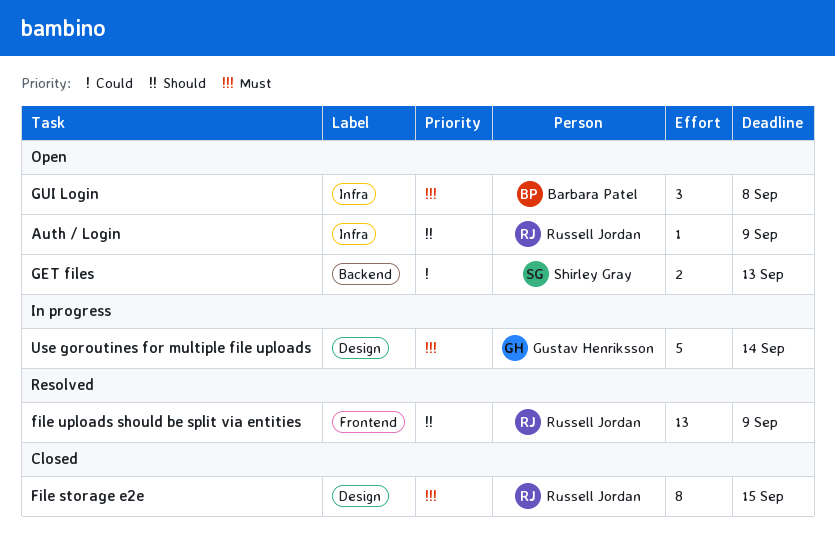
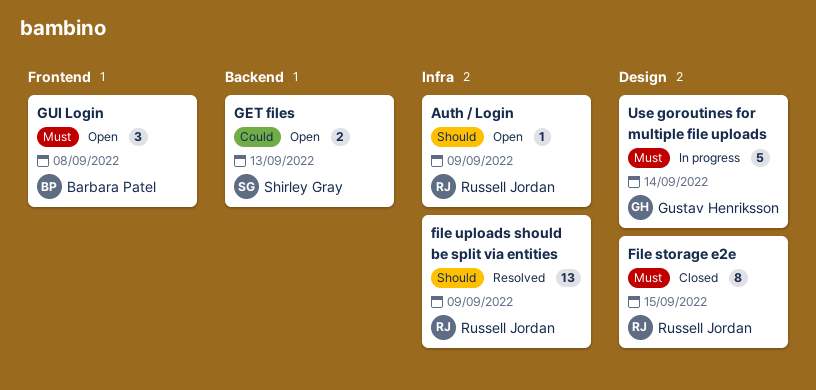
file uploads should be split via entities, label: Frontend -> Infra
GUI Login, label: Infra -> Frontend

